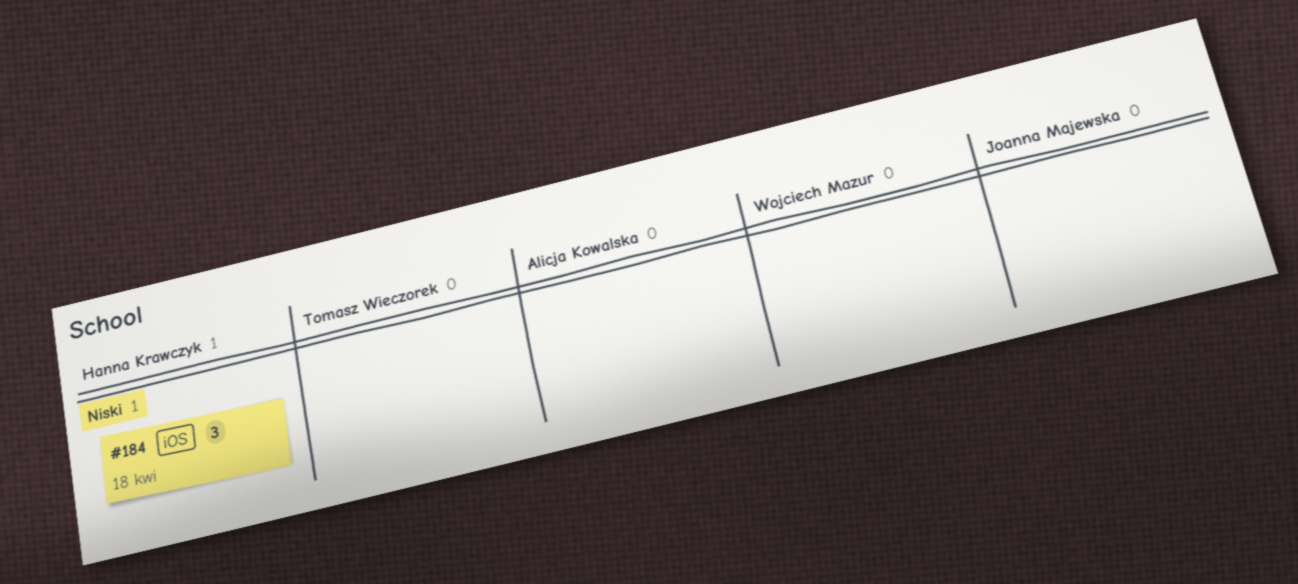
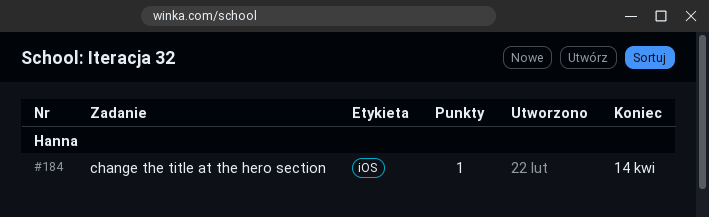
#184, estimate: 3 -> 1
#184, due: Apr 18 -> Apr 14

